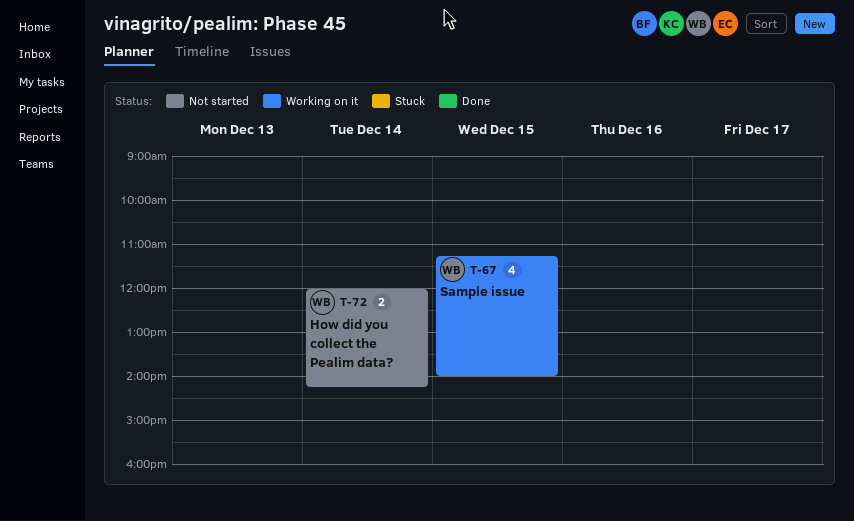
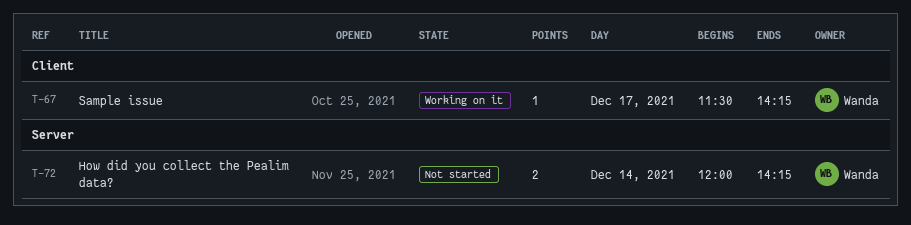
T-67, estimate: 4 -> 1
T-67, day: Dec 15 -> Dec 17
T-67, begins: 11:15 -> 11:30
T-67, ends: 14:00 -> 14:15

